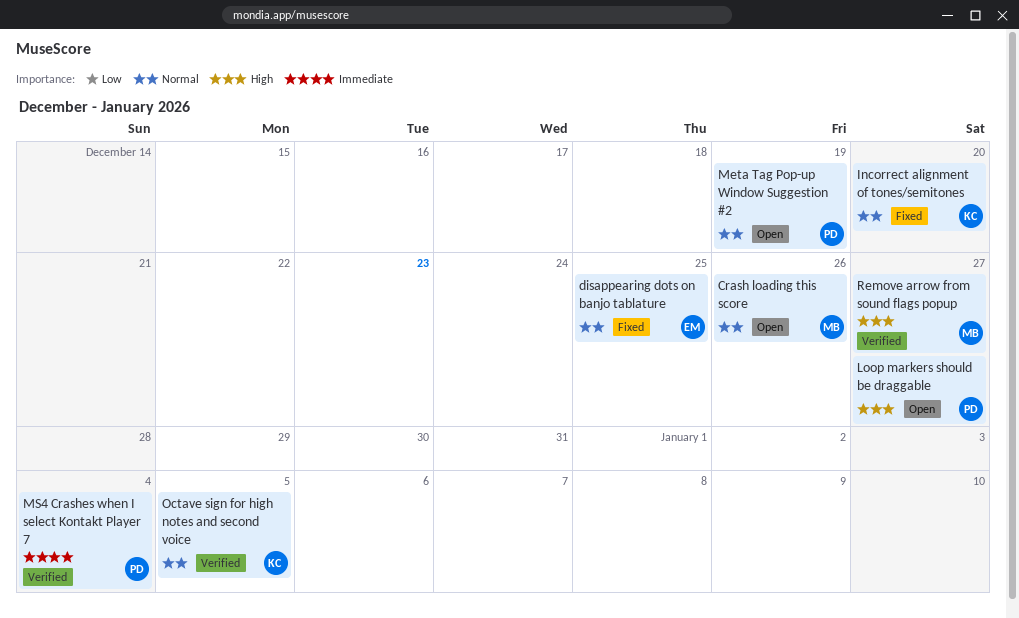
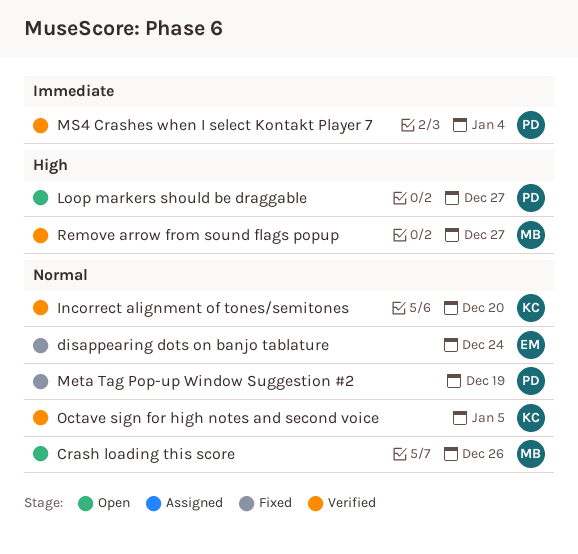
disappearing dots on banjo tablature, due: Dec 25 -> Dec 24
Incorrect alignment of tones/semitones, status: Fixed -> Verified
Meta Tag Pop-up Window Suggestion #2, status: Open -> Fixed

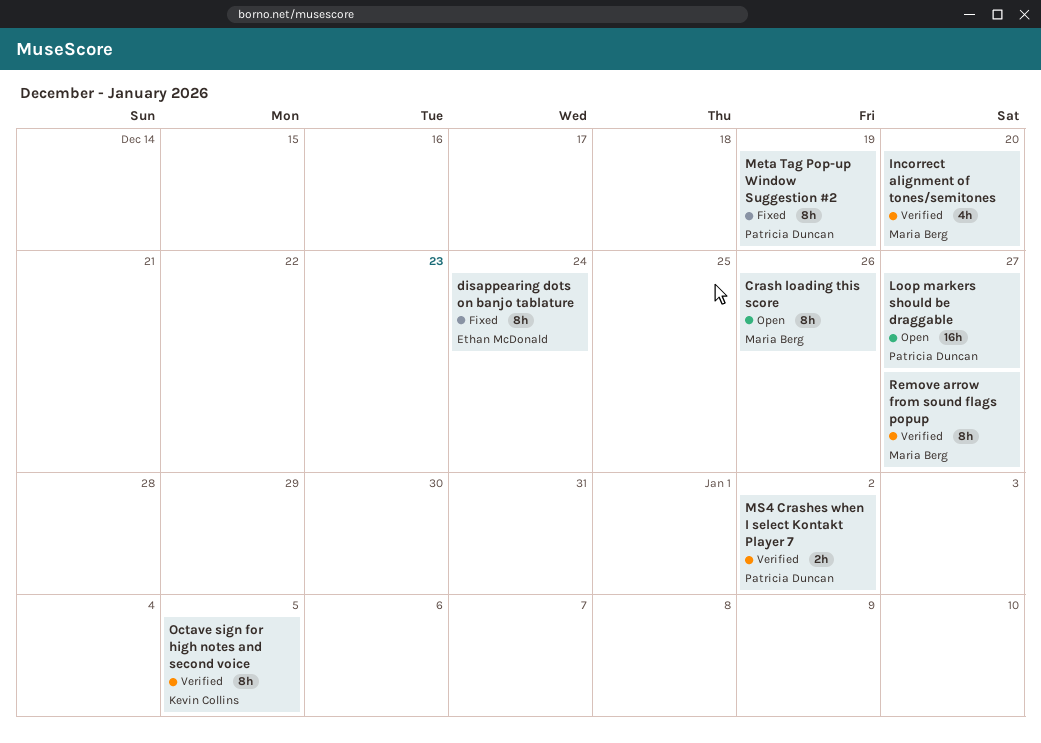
Incorrect alignment of tones/semitones, owner: Kevin Collins -> Maria Berg
MS4 Crashes when I select Kontakt Player 7, due: Jan 4 -> Jan 2

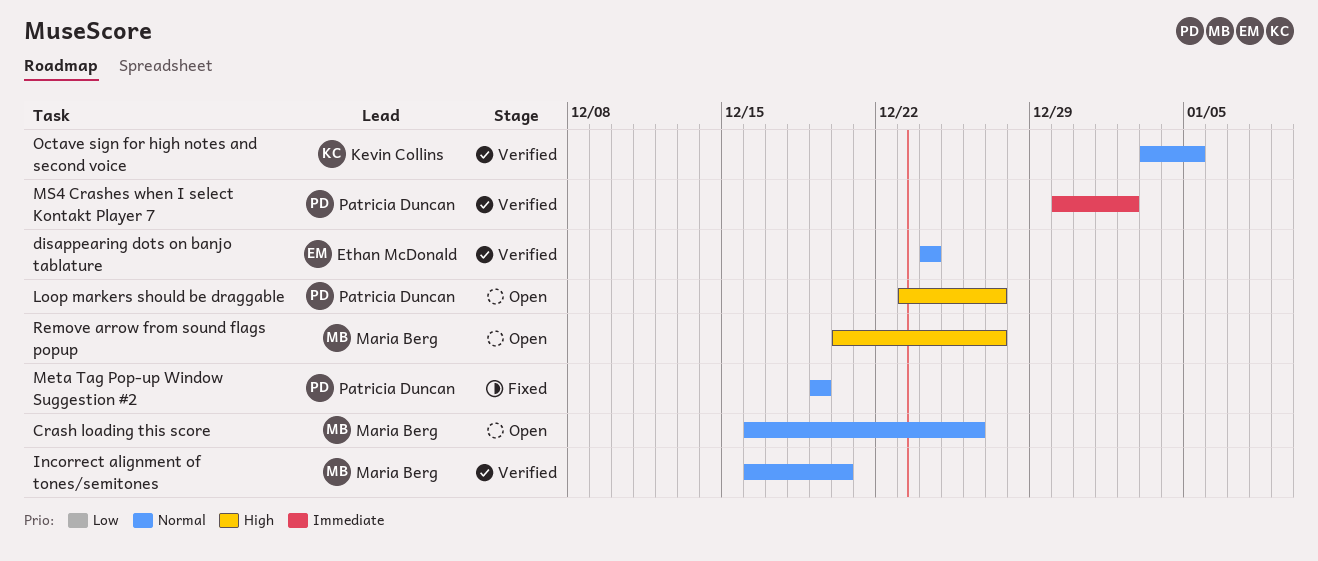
disappearing dots on banjo tablature, status: Fixed -> Verified
Remove arrow from sound flags popup, status: Verified -> Open

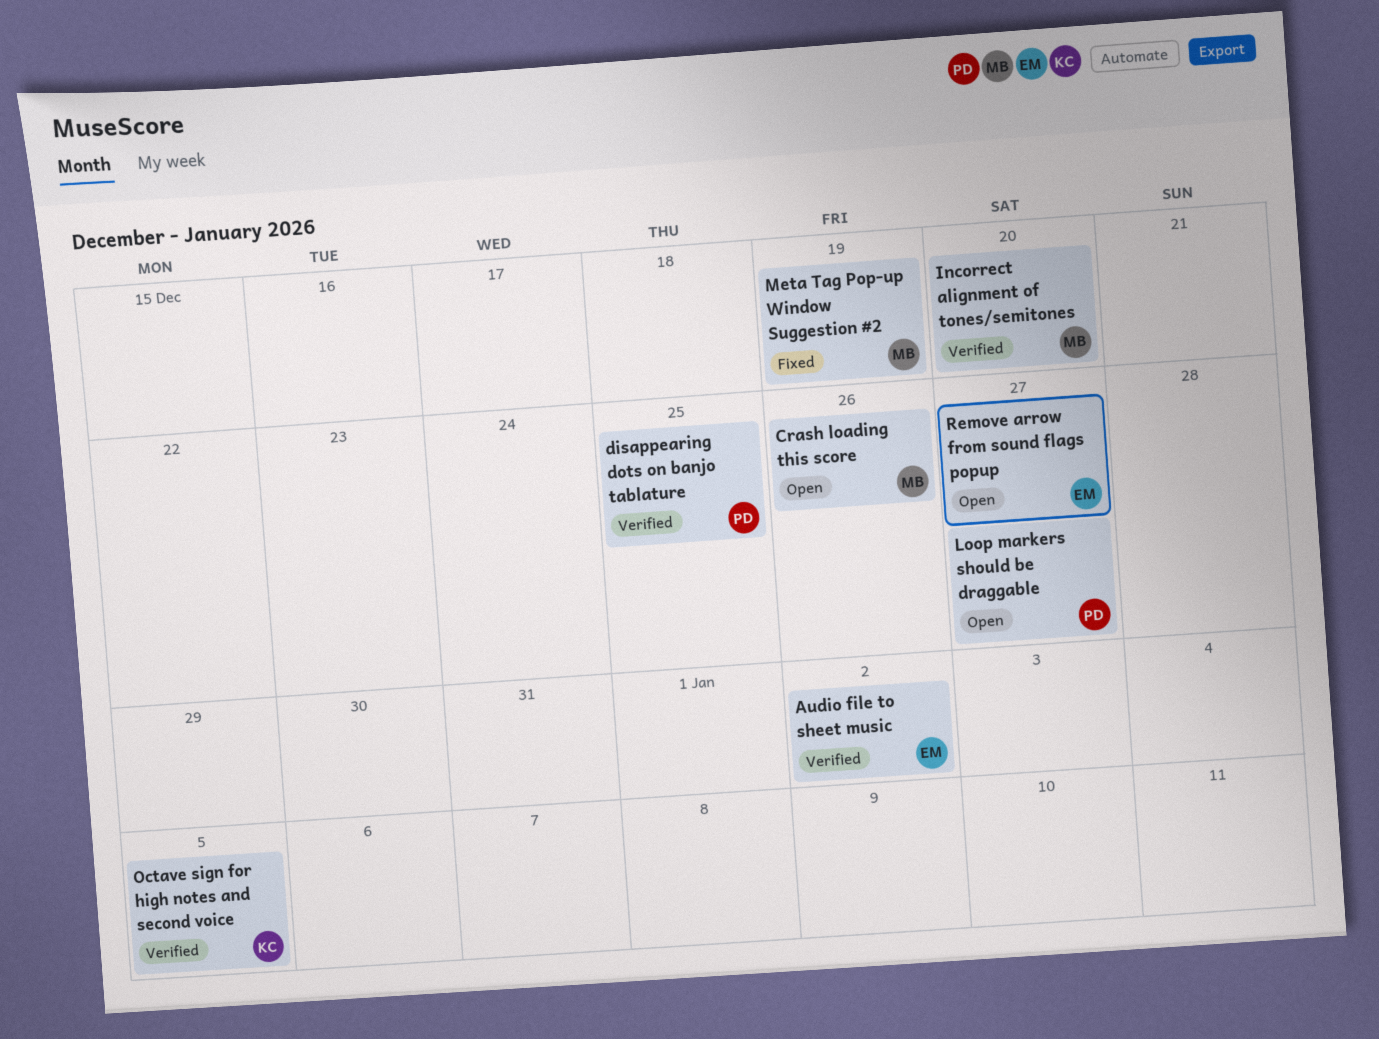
Audio file to sheet music: none -> present
disappearing dots on banjo tablature, owner: Ethan McDonald -> Patricia Duncan
disappearing dots on banjo tablature, due: Dec 24 -> Dec 25
Meta Tag Pop-up Window Suggestion #2, owner: Patricia Duncan -> Maria Berg
MS4 Crashes when I select Kontakt Player 7: present -> none
Remove arrow from sound flags popup, owner: Maria Berg -> Ethan McDonald

